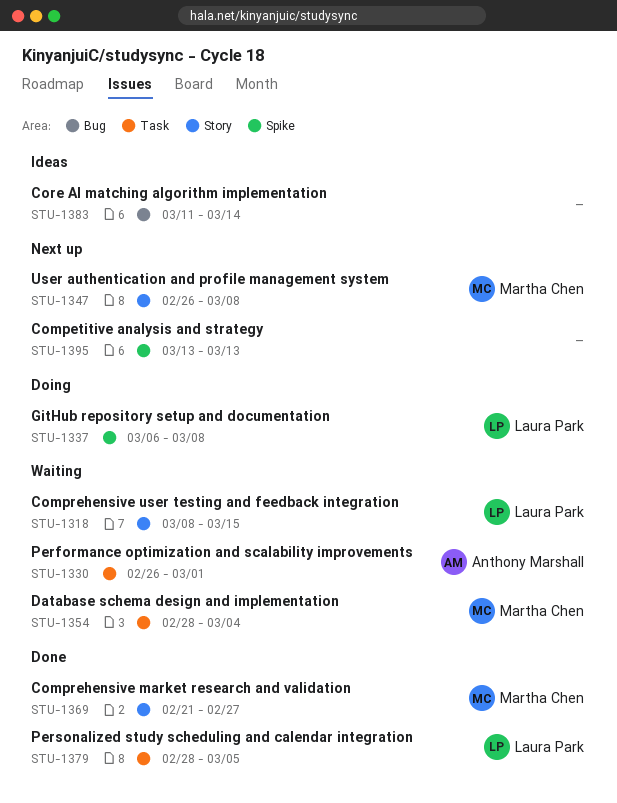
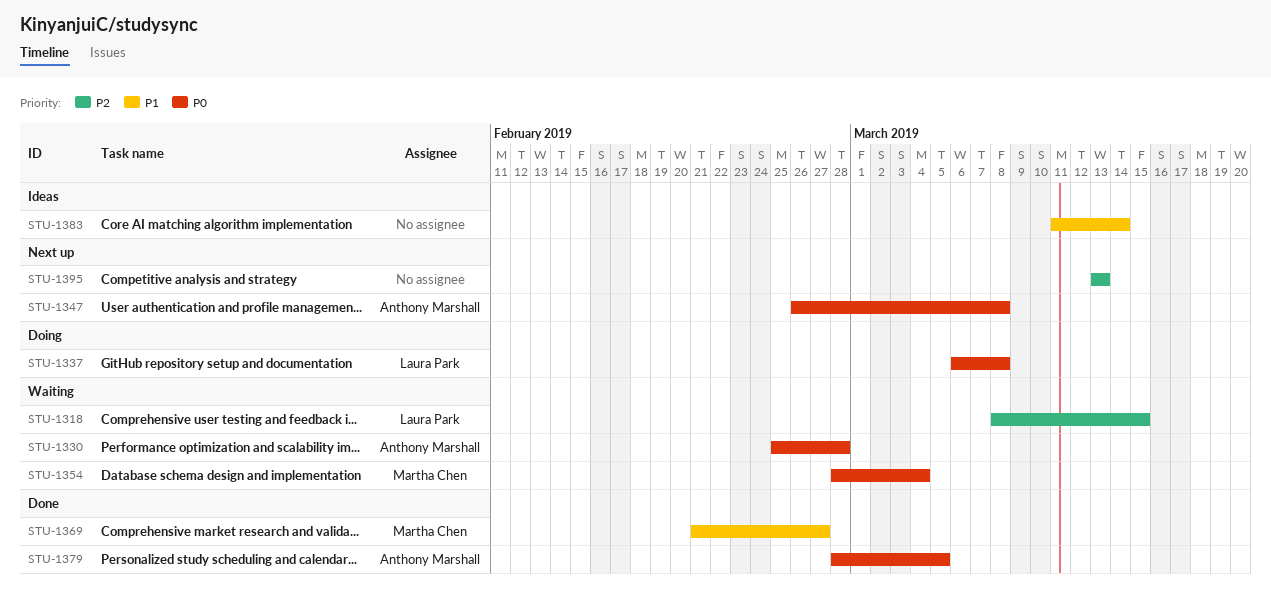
STU-1330, start: Feb 26 -> Feb 25
STU-1330, due: Mar 1 -> Feb 28
STU-1347, owner: Martha Chen -> Anthony Marshall
STU-1379, owner: Laura Park -> Anthony Marshall

